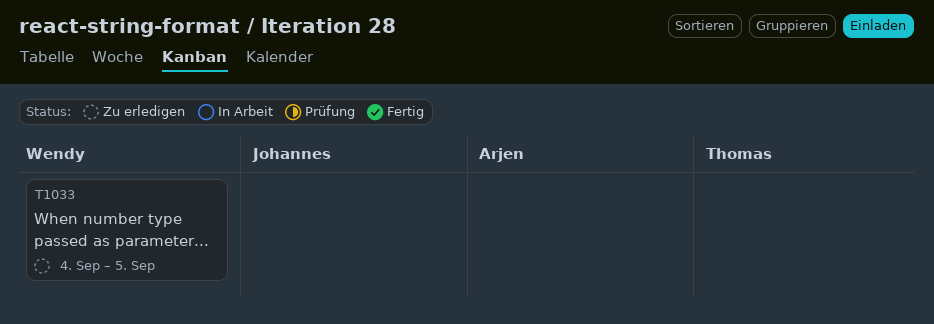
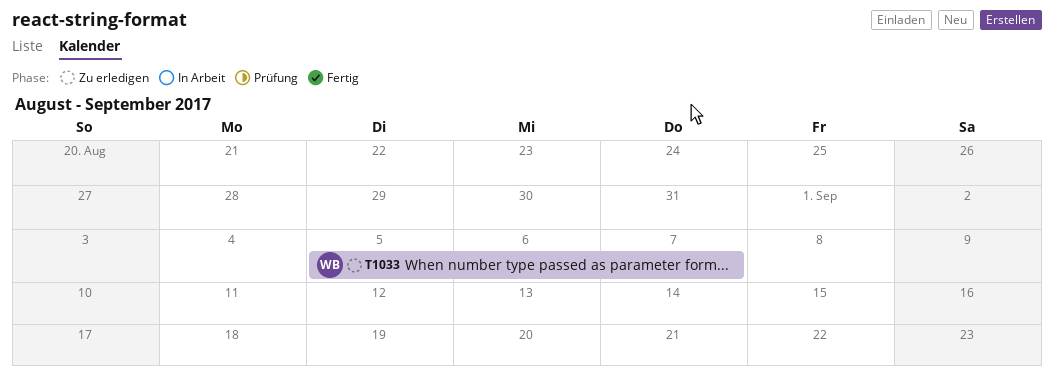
T1033, start: Sep 4 -> Sep 5
T1033, due: Sep 5 -> Sep 7

